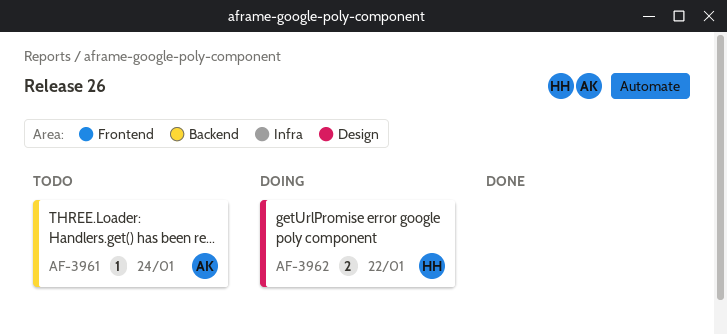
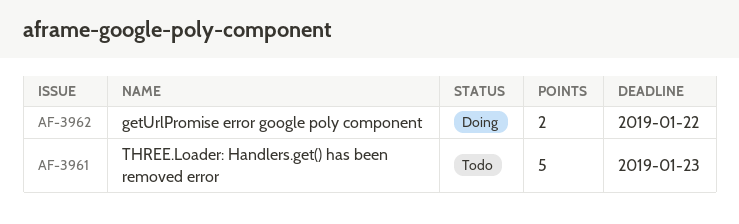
AF-3961, estimate: 1 -> 5
AF-3961, due: Jan 24 -> Jan 23

